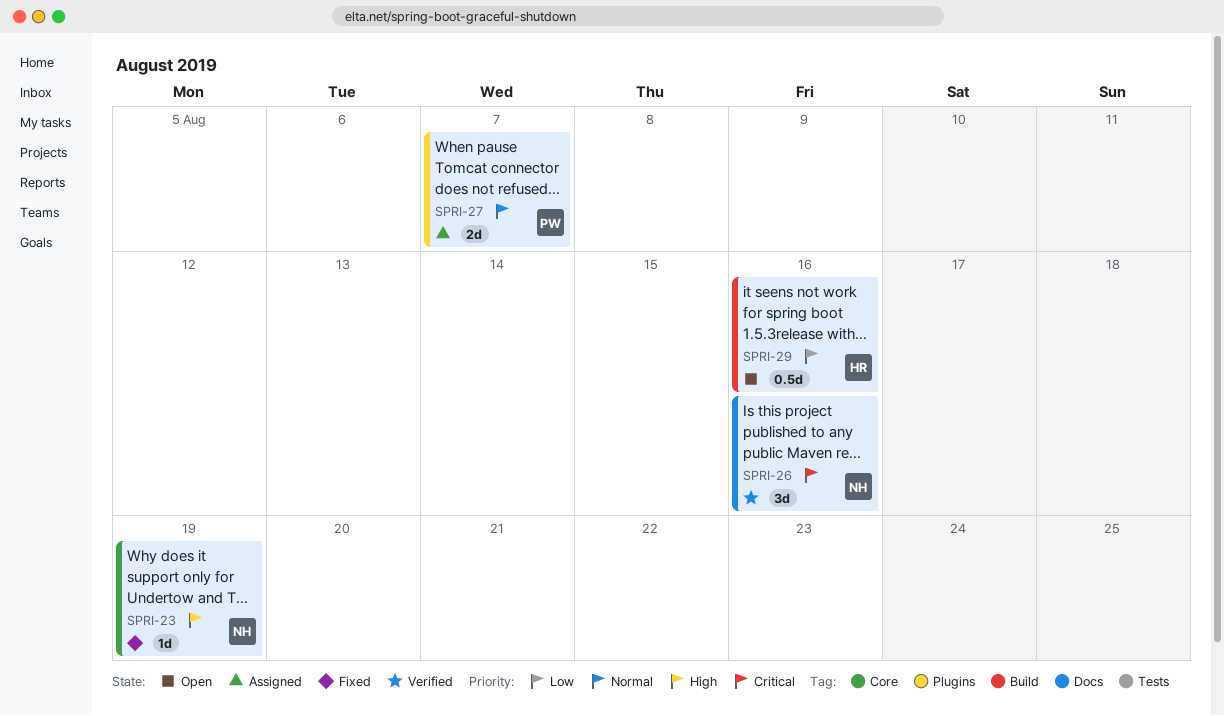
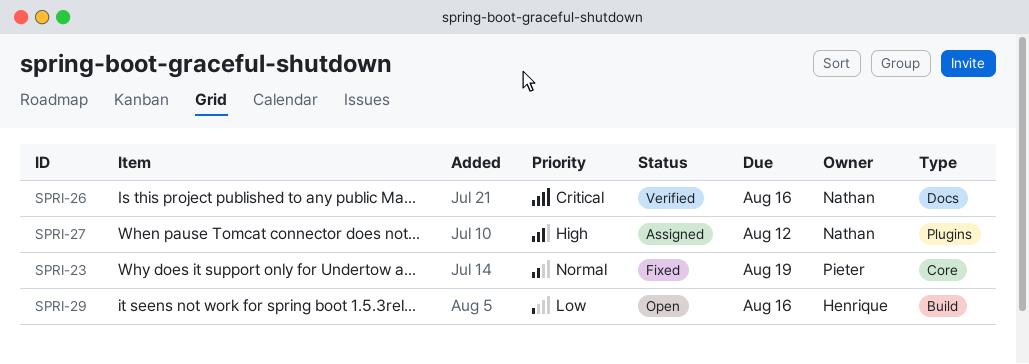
SPRI-23, owner: Nathan -> Pieter
SPRI-23, priority: High -> Normal
SPRI-27, owner: Pieter -> Nathan
SPRI-27, priority: Normal -> High
SPRI-27, due: Aug 7 -> Aug 12

